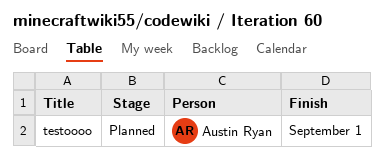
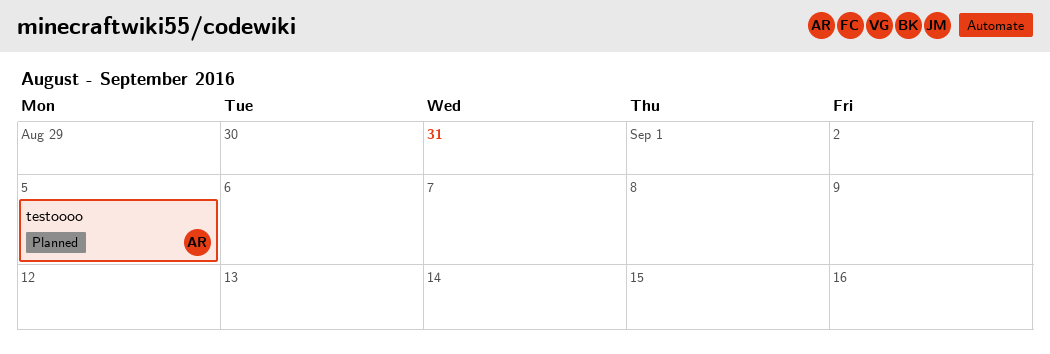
testoooo, due: Sep 1 -> Sep 5

